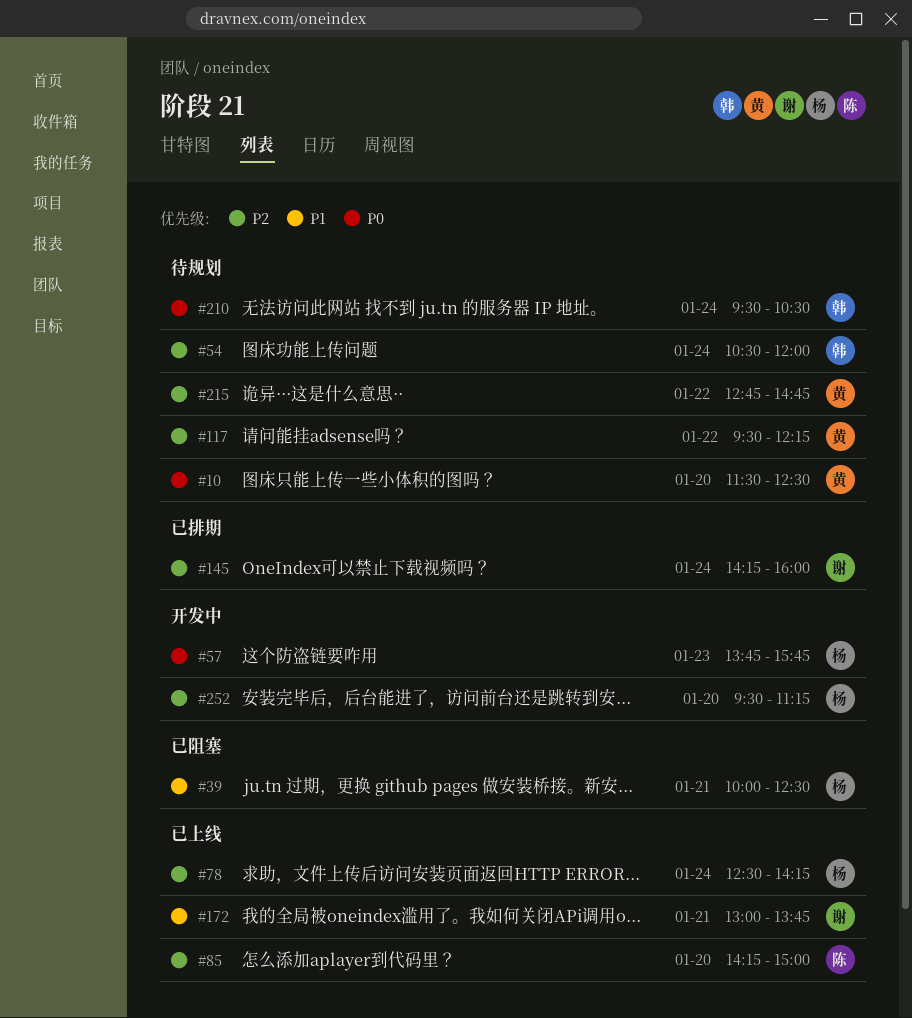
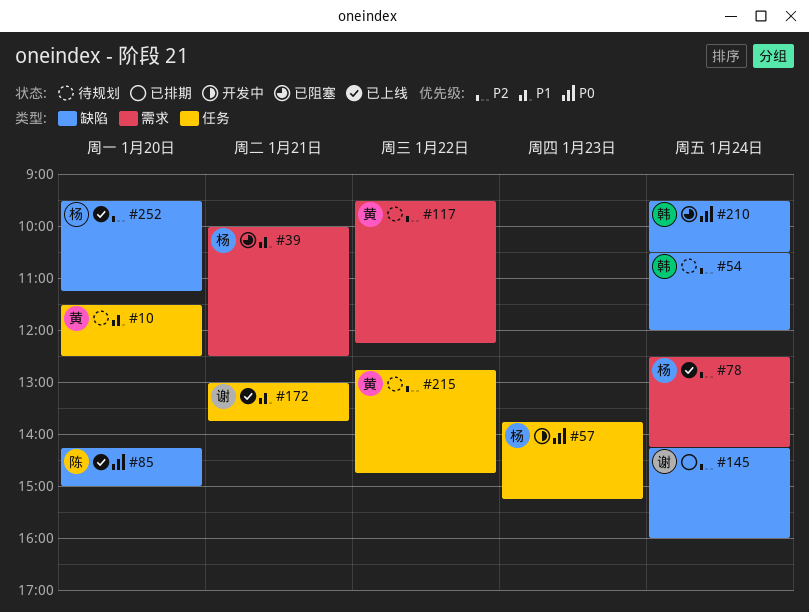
#10, priority: P0 -> P1
#57, ends: 15:45 -> 15:15
#85, priority: P2 -> P0
#210, status: 待规划 -> 已阻塞
#252, status: 开发中 -> 已上线

